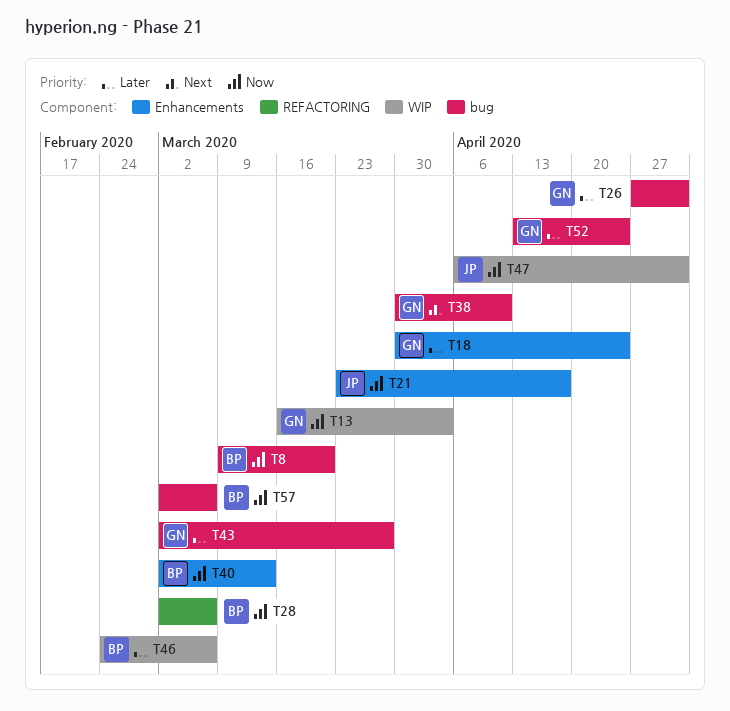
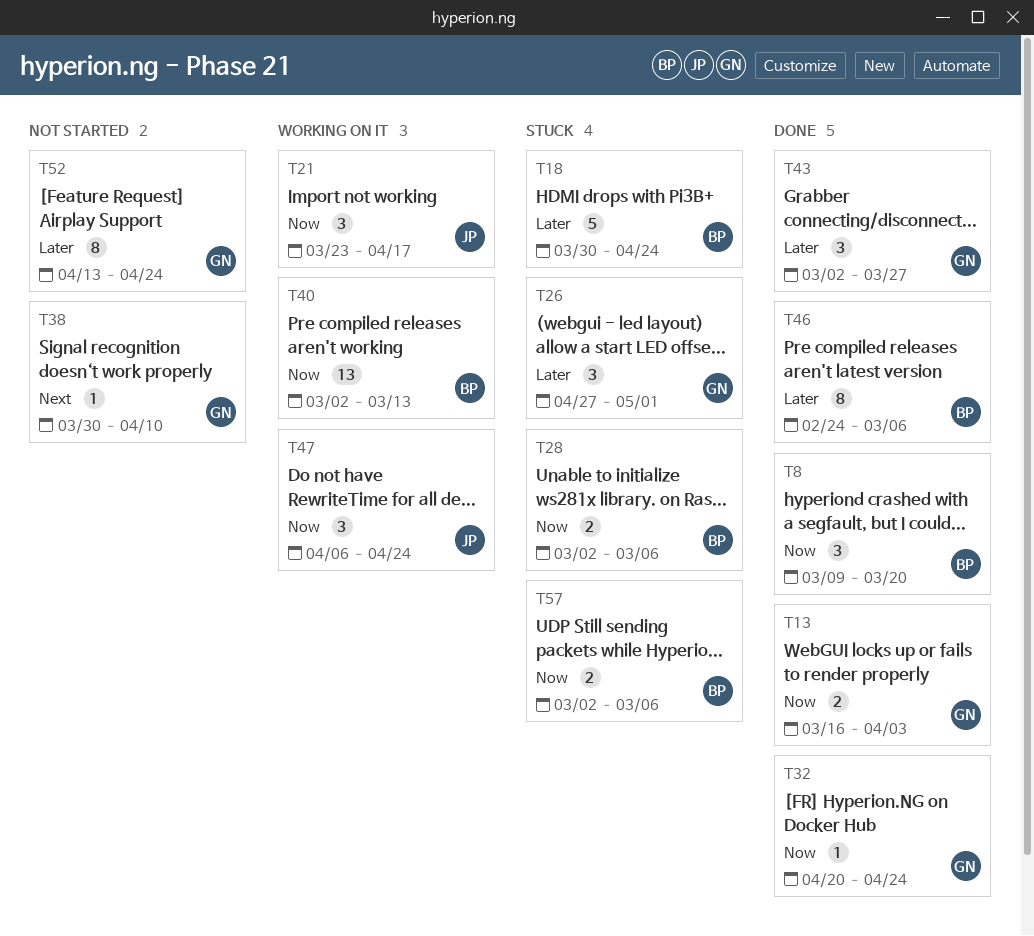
T18, owner: GN -> BP
T32: none -> present
T47, due: May 1 -> Apr 24

